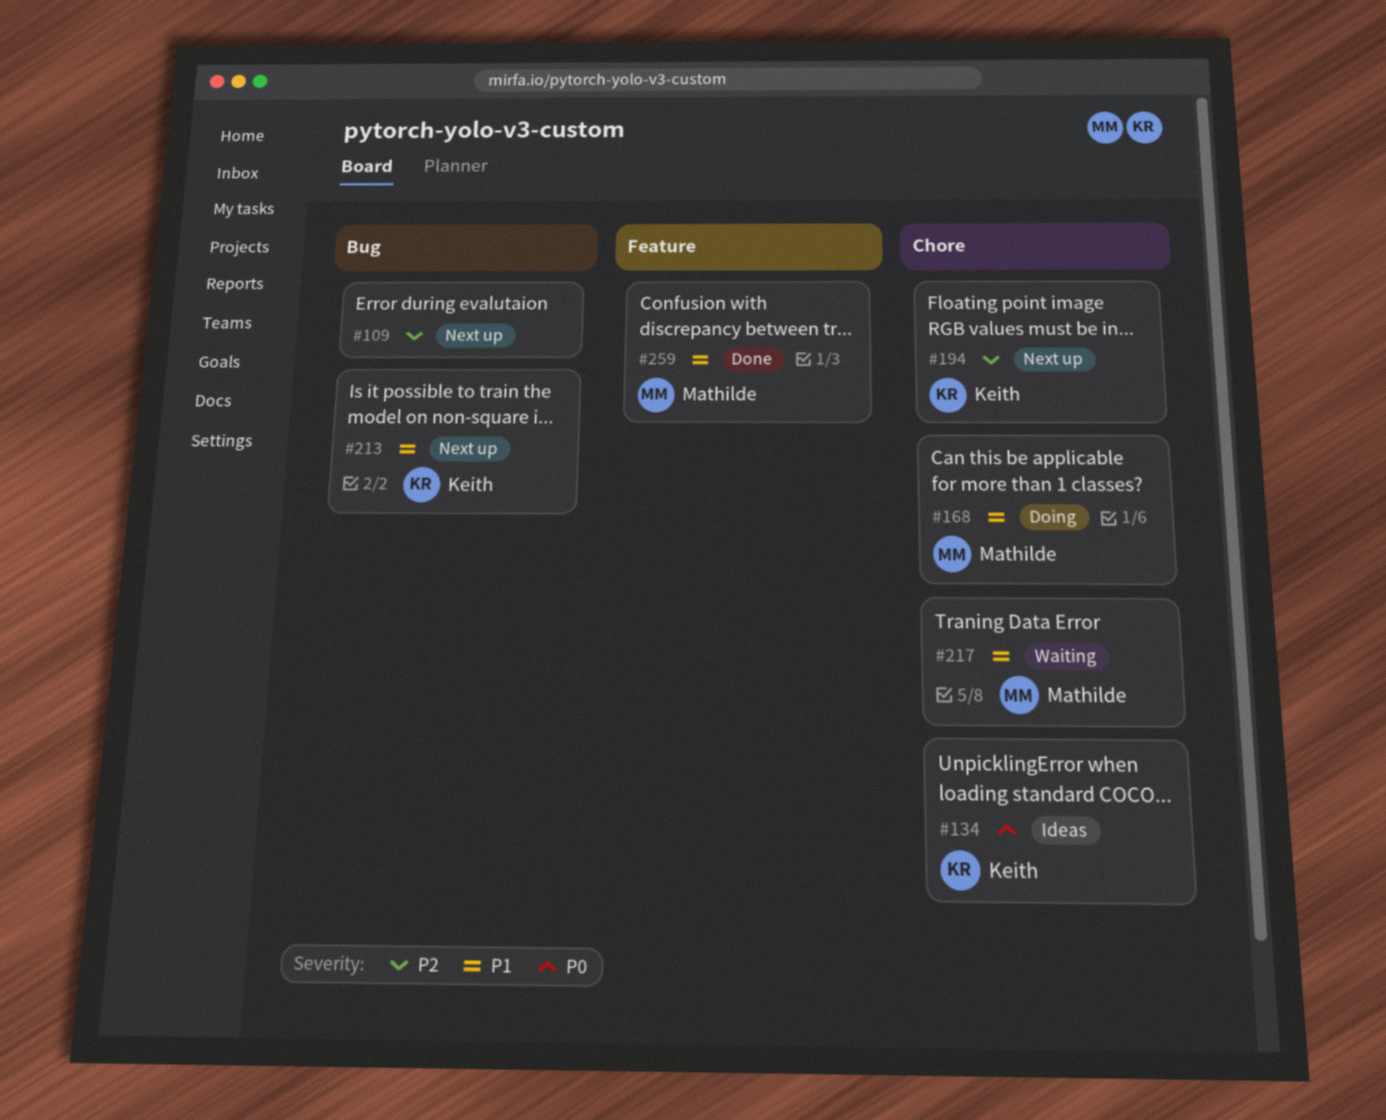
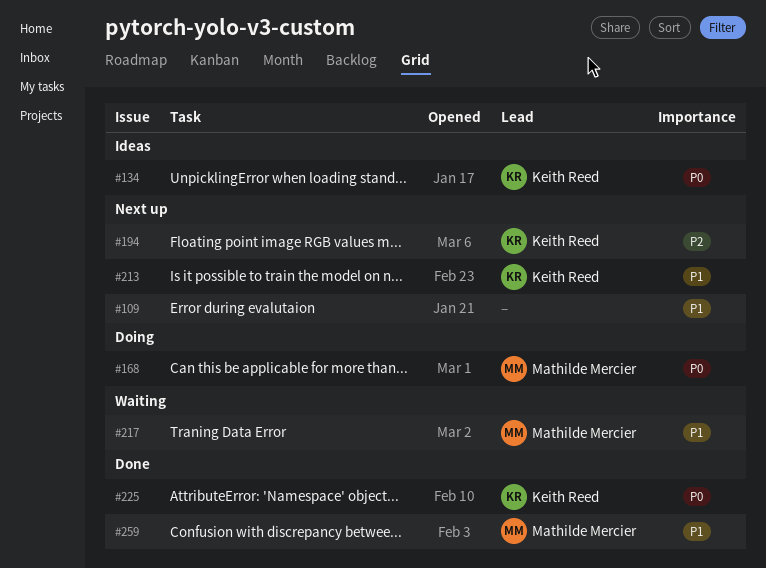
#109, priority: P2 -> P1
#168, priority: P1 -> P0
#225: none -> present

